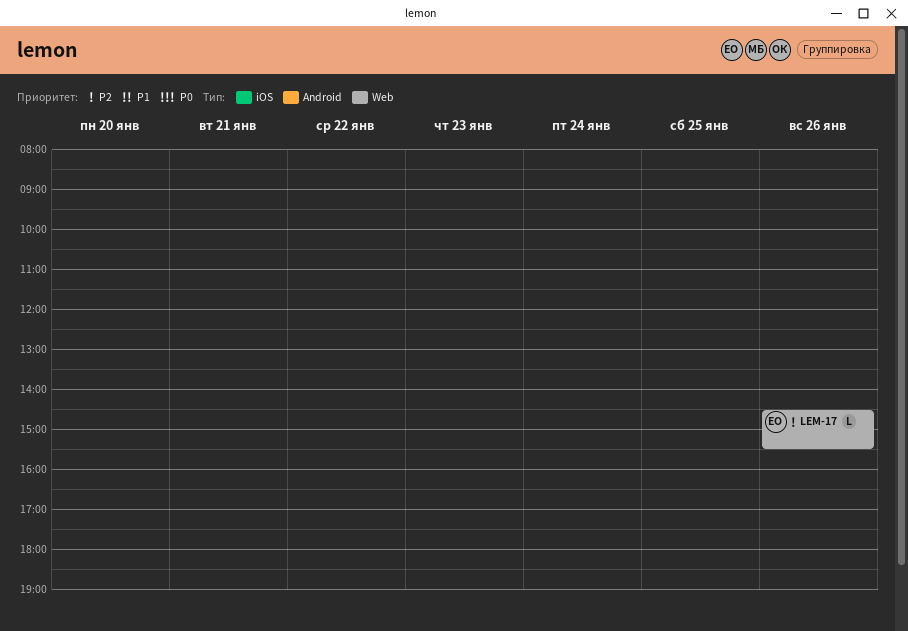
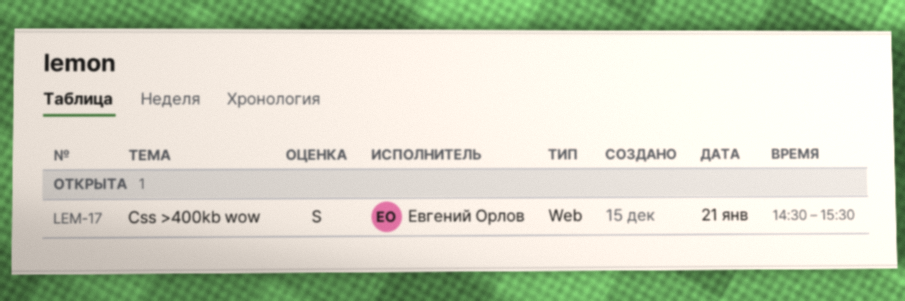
LEM-17, estimate: L -> S
LEM-17, day: Jan 26 -> Jan 21

